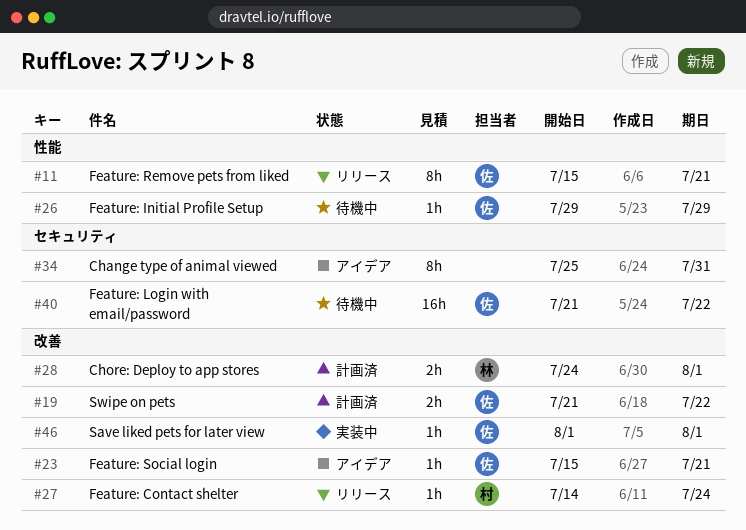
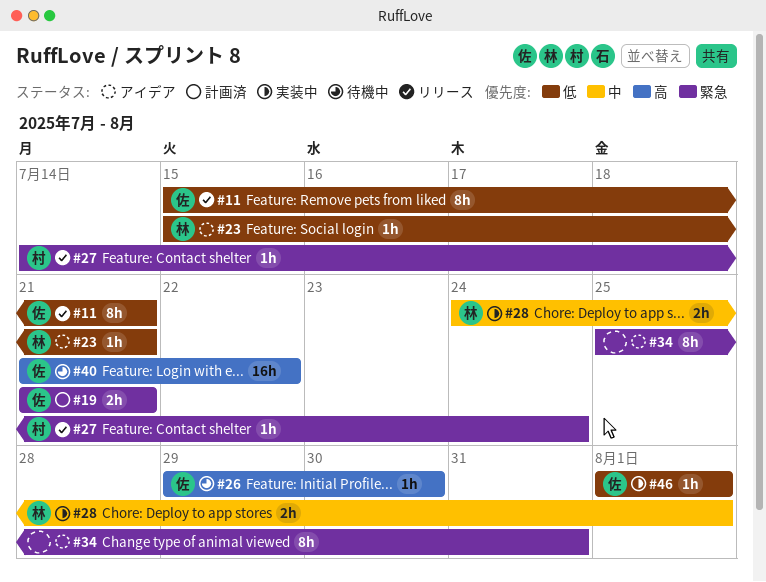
#19, due: Jul 22 -> Jul 21
#23, owner: 佐 -> 林
#26, due: Jul 29 -> Jul 30
#28, status: 計画済 -> 実装中

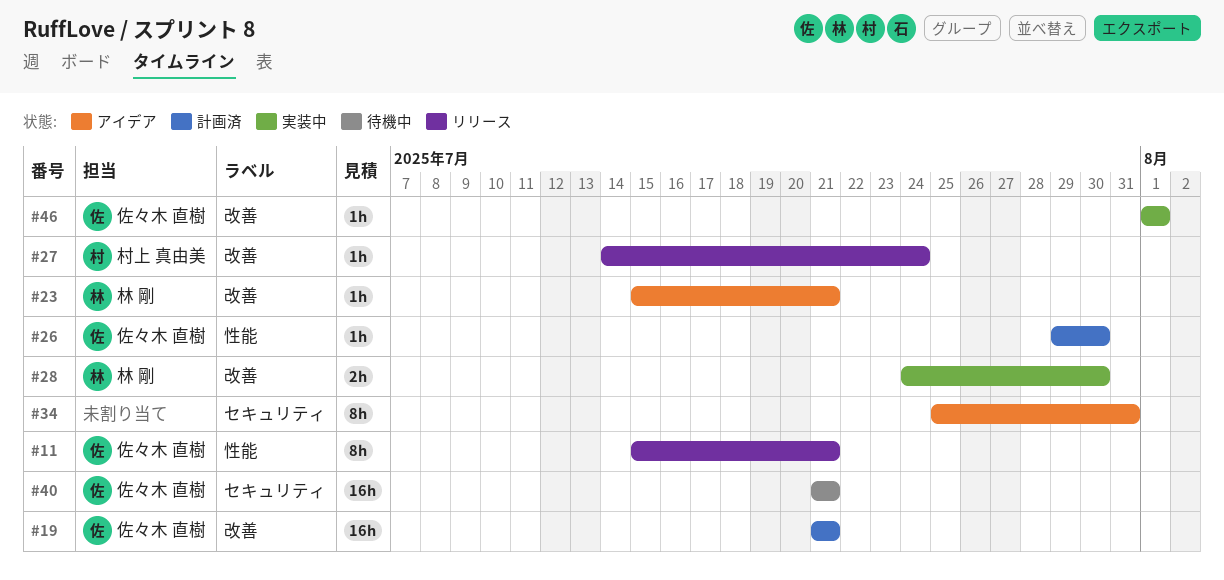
#19, estimate: 2h -> 16h
#26, status: 待機中 -> 計画済
#28, due: Aug 1 -> Jul 30
#40, due: Jul 22 -> Jul 21

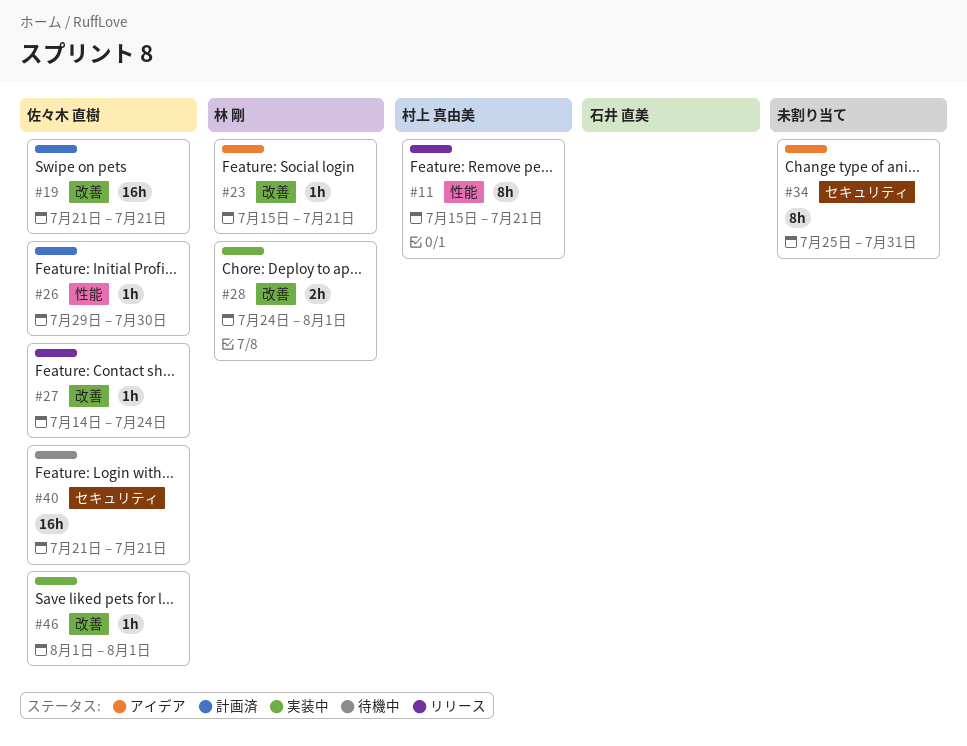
#11, owner: 佐々木 直樹 -> 村上 真由美
#27, owner: 村上 真由美 -> 佐々木 直樹
#28, due: Jul 30 -> Aug 1

